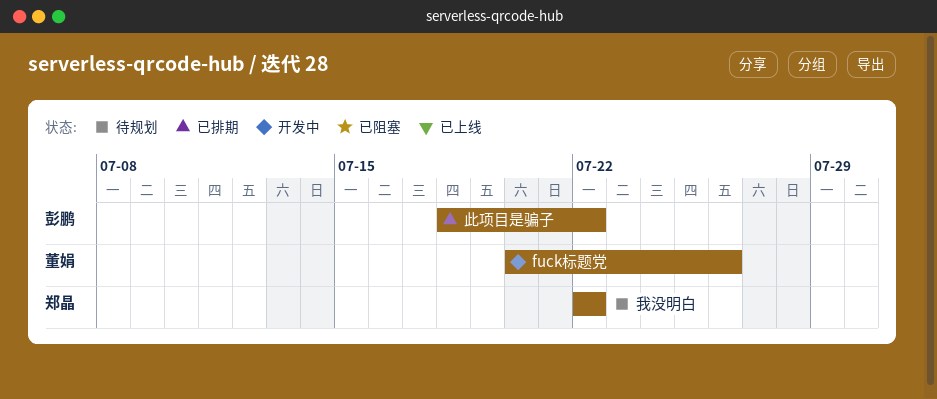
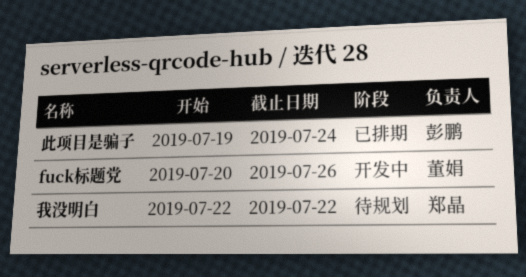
此项目是骗子, start: Jul 18 -> Jul 19
此项目是骗子, due: Jul 22 -> Jul 24

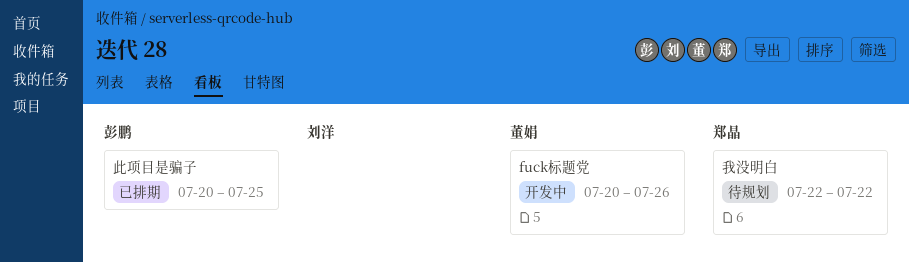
此项目是骗子, start: Jul 19 -> Jul 20
此项目是骗子, due: Jul 24 -> Jul 25

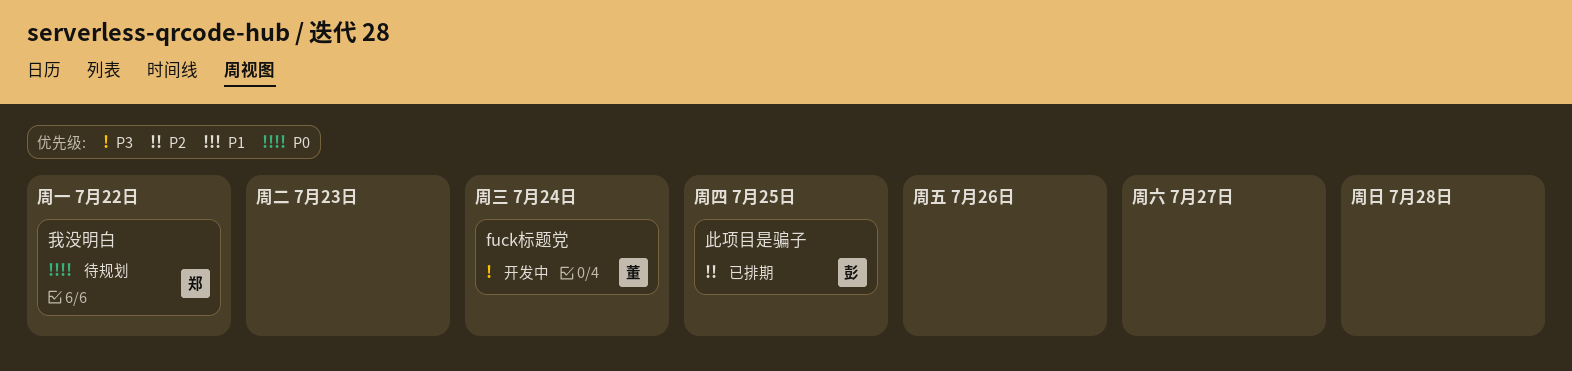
fuck标题党, due: Jul 26 -> Jul 24

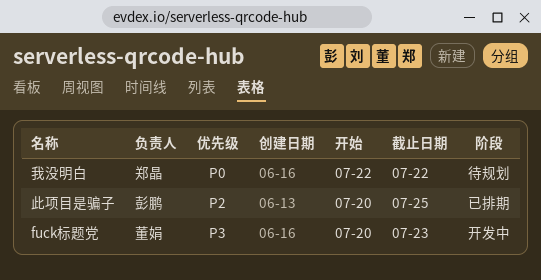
fuck标题党, due: Jul 24 -> Jul 23

